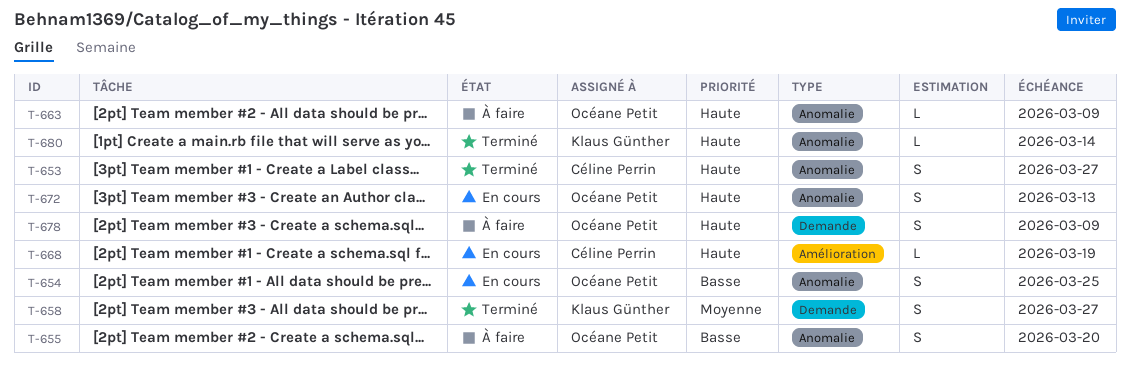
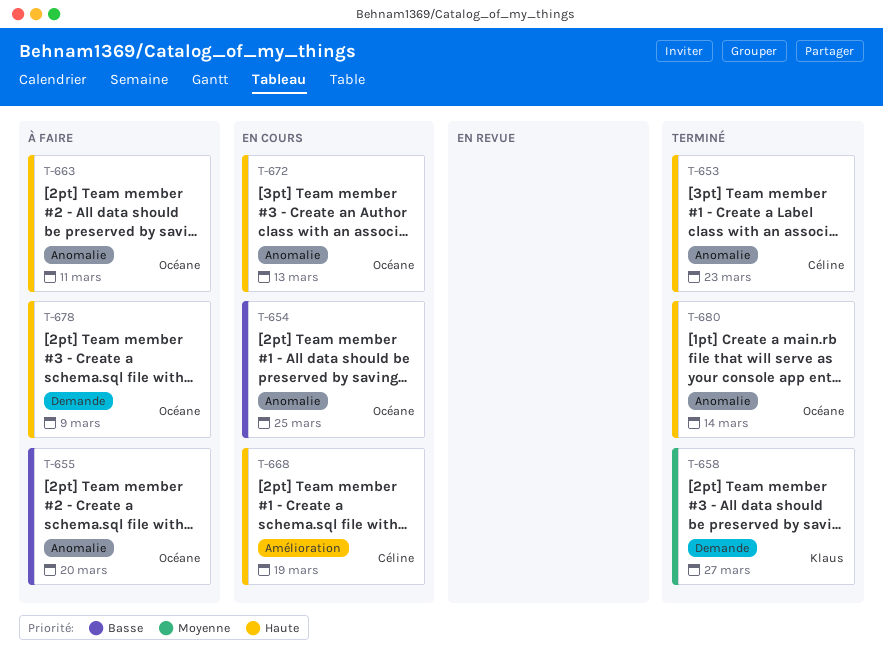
T-653, due: Mar 27 -> Mar 23
T-663, due: Mar 9 -> Mar 11
T-680, owner: Klaus Günther -> Océane Petit

